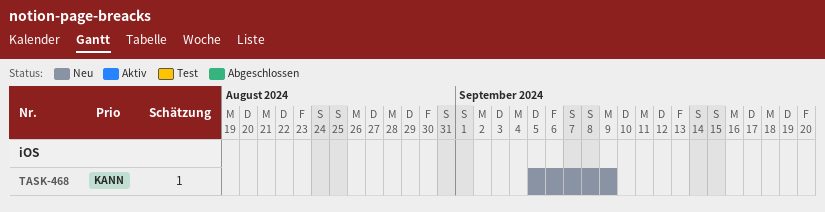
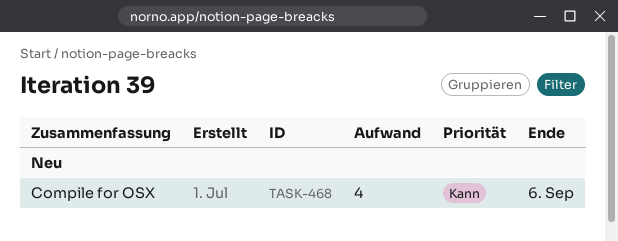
TASK-468, estimate: 1 -> 4
TASK-468, due: Sep 9 -> Sep 6

